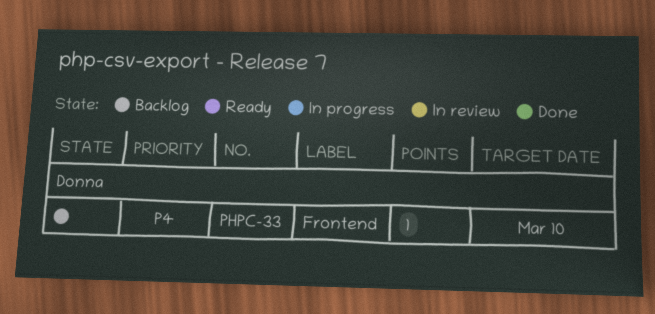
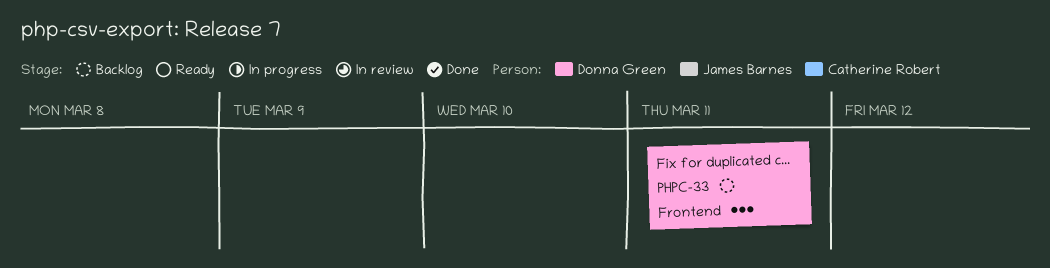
PHPC-33, estimate: 1 -> 3
PHPC-33, due: Mar 10 -> Mar 11

